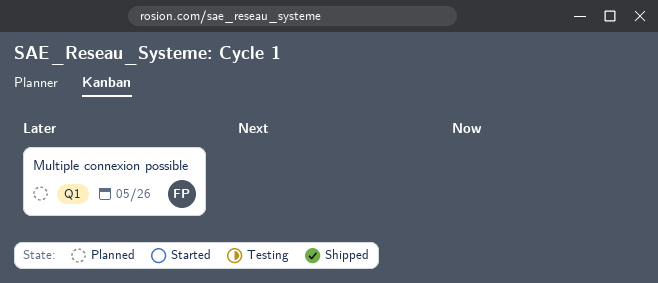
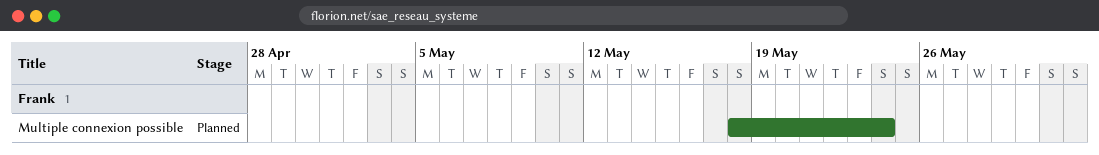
Multiple connexion possible, due: May 26 -> May 24

